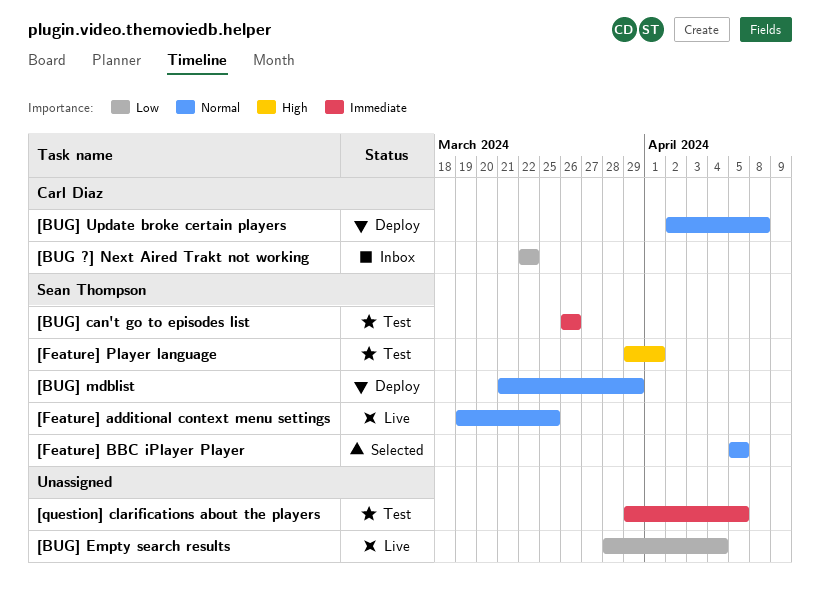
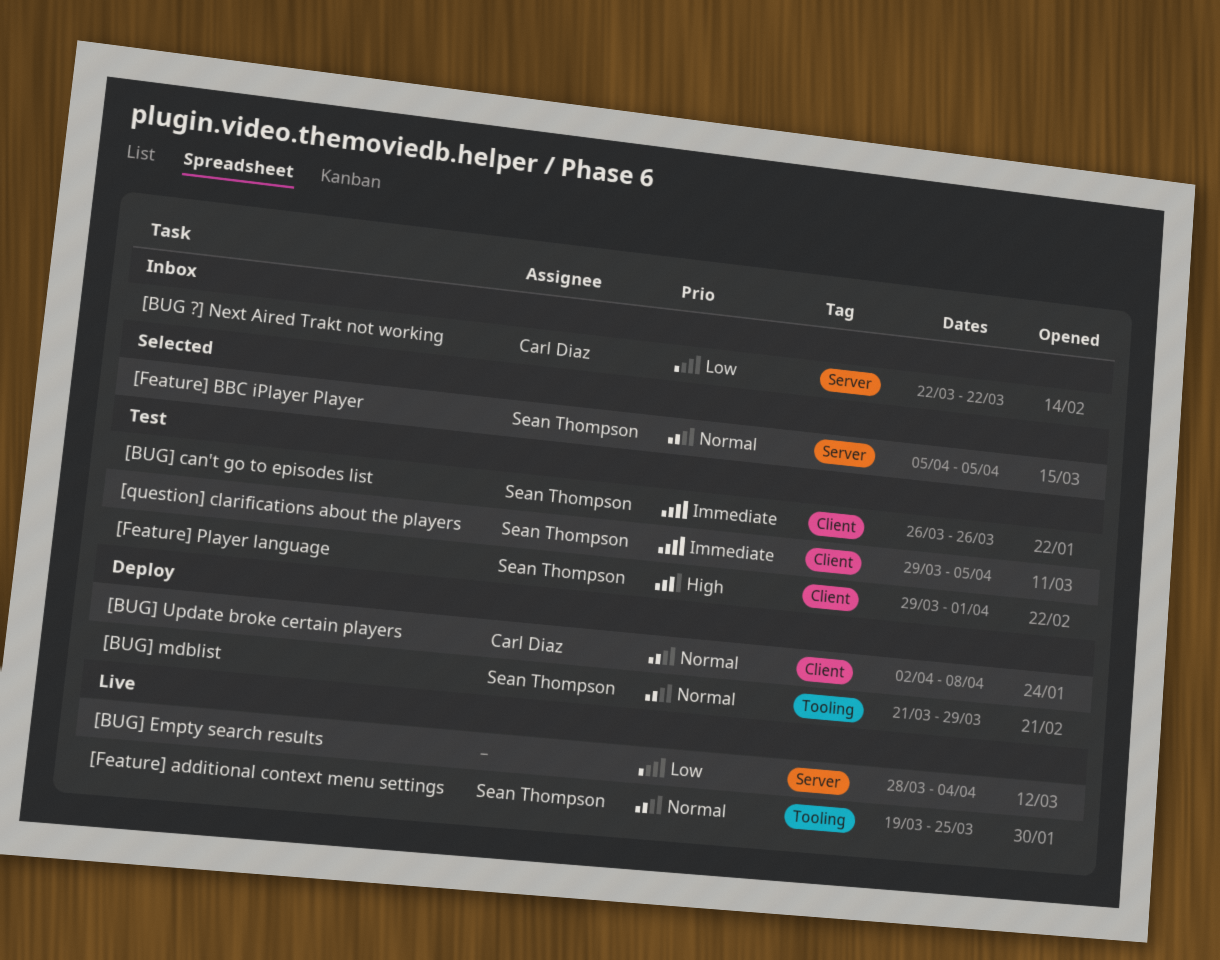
[question] clarifications about the players, owner: none -> Sean Thompson

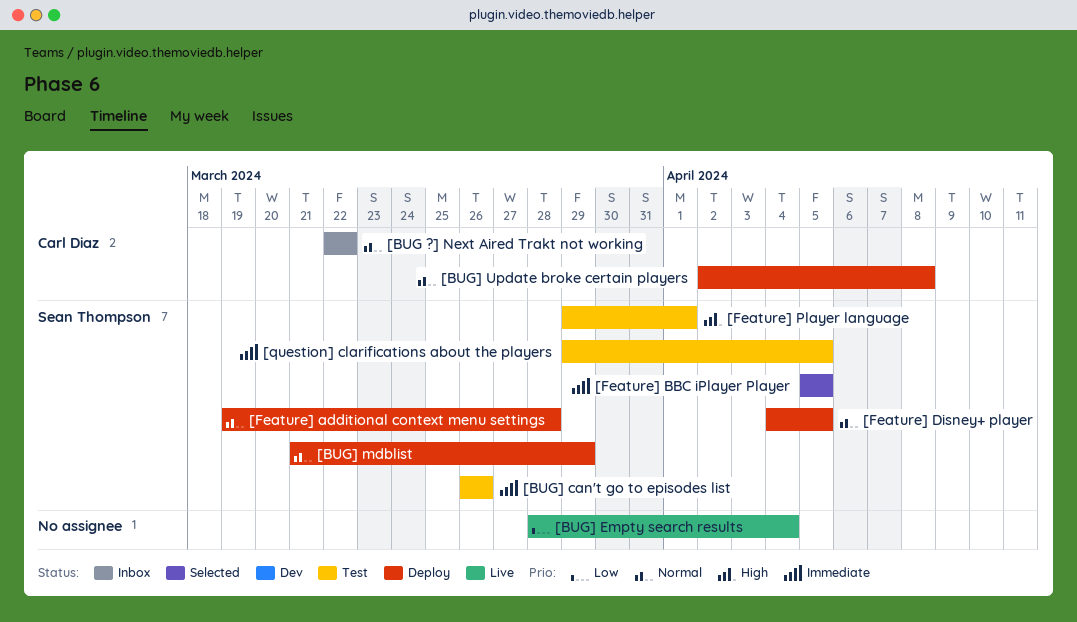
[BUG ?] Next Aired Trakt not working, priority: Low -> Normal
[Feature] additional context menu settings, status: Live -> Deploy
[Feature] additional context menu settings, due: Mar 25 -> Mar 28
[Feature] BBC iPlayer Player, priority: Normal -> Immediate
[Feature] Disney+ player: none -> present

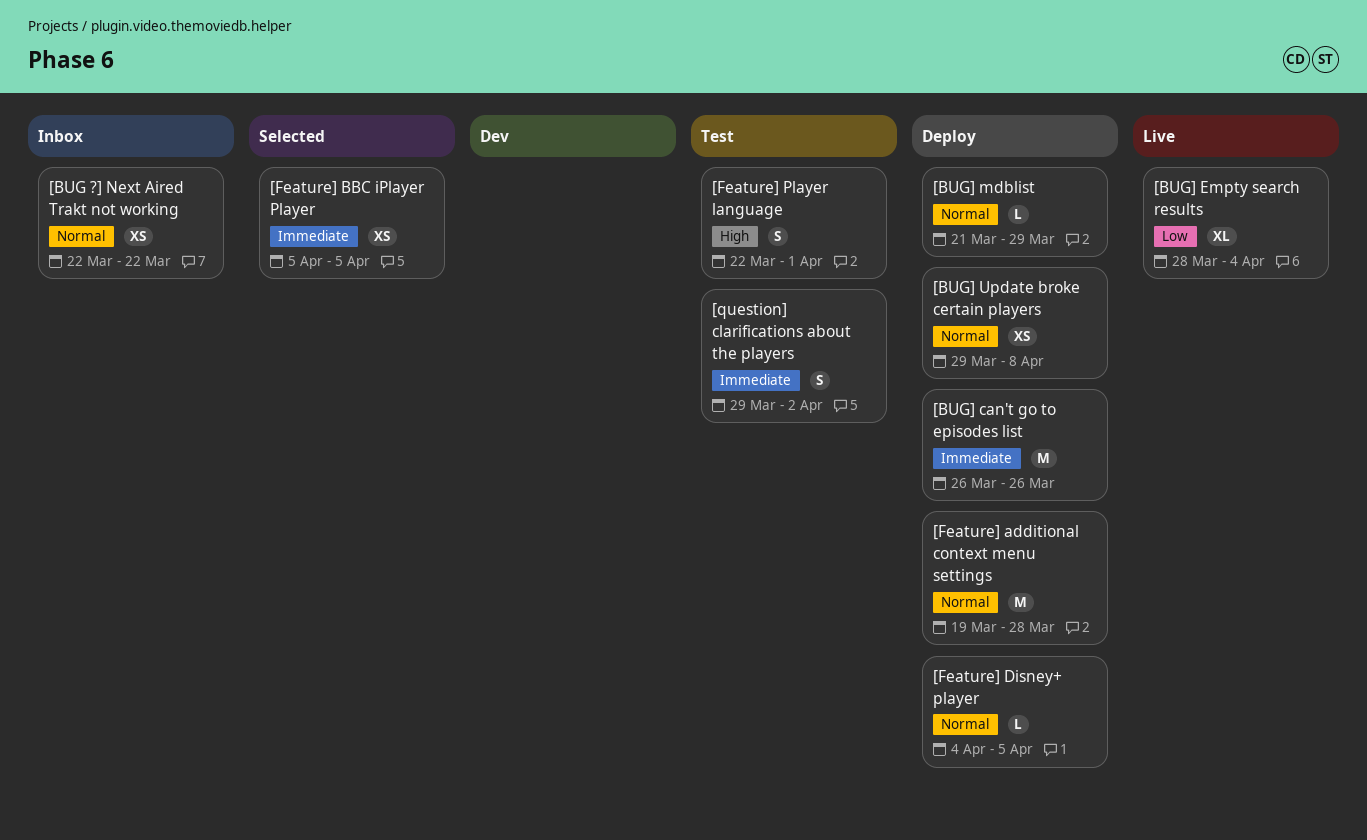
[BUG] can't go to episodes list, status: Test -> Deploy
[BUG] Update broke certain players, start: Apr 2 -> Mar 29
[Feature] Player language, start: Mar 29 -> Mar 22
[question] clarifications about the players, due: Apr 5 -> Apr 2

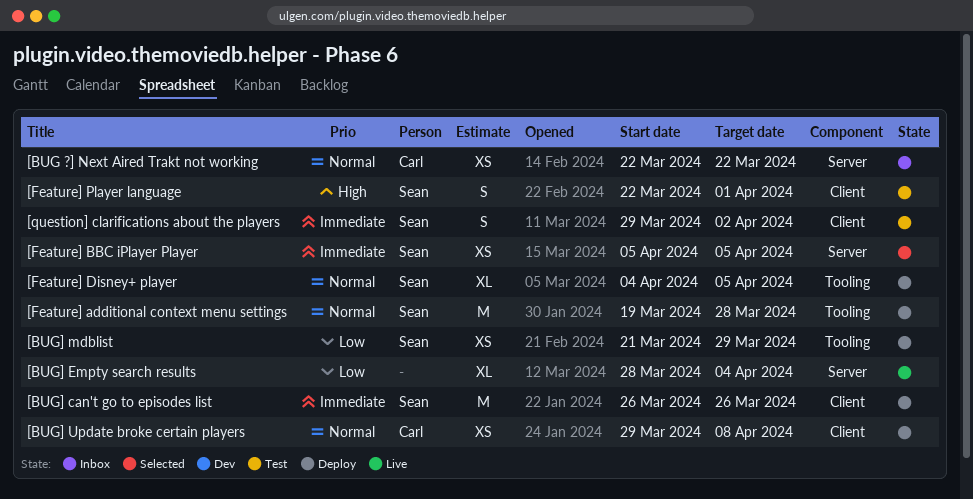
[BUG] mdblist, priority: Normal -> Low
[BUG] mdblist, estimate: L -> XS
[Feature] Disney+ player, estimate: L -> XL

